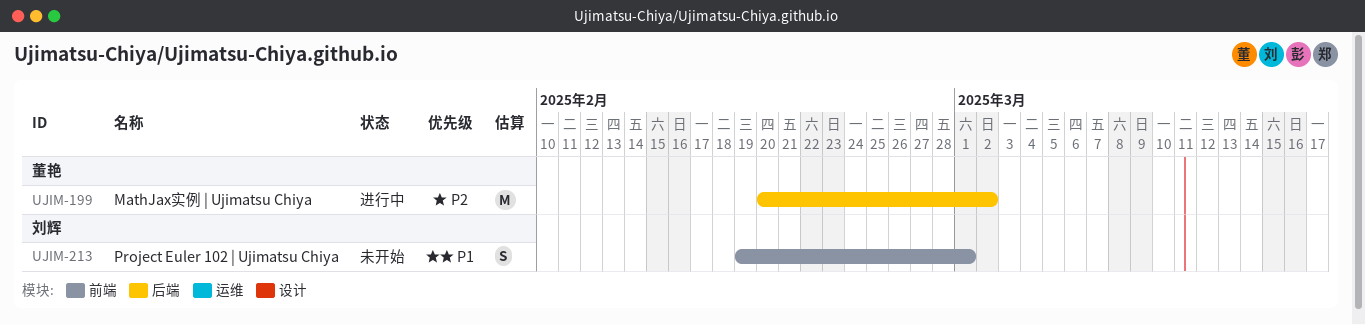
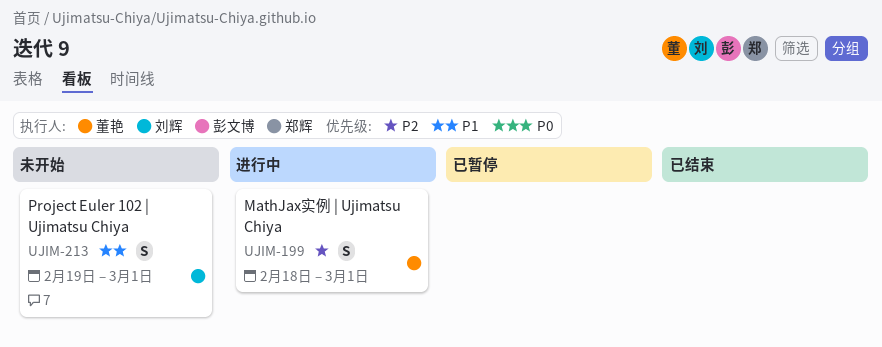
UJIM-199, estimate: M -> S
UJIM-199, start: Feb 20 -> Feb 18
UJIM-199, due: Mar 2 -> Mar 1

